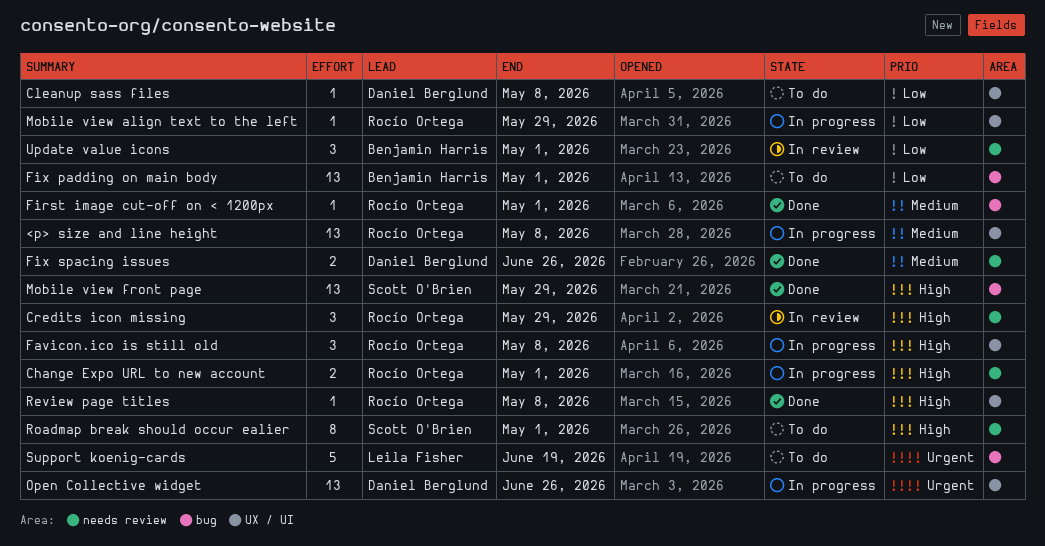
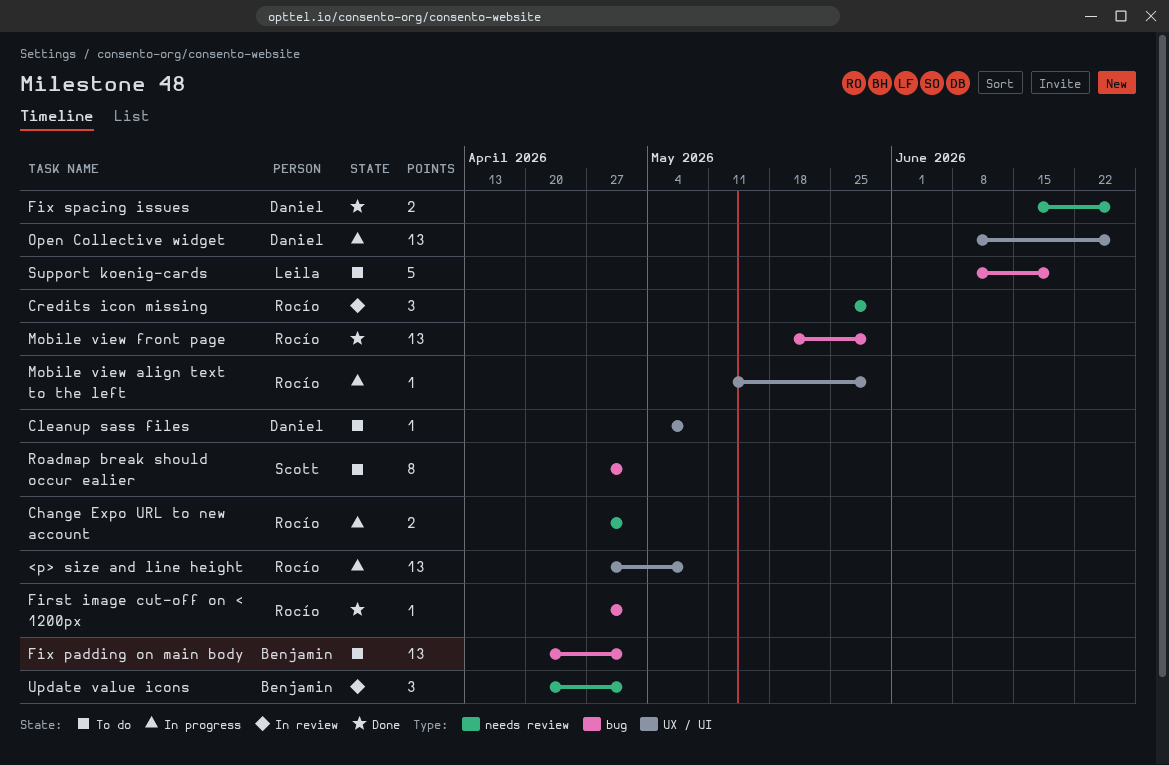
Favicon.ico is still old: present -> none
Mobile view front page, owner: Scott O'Brien -> Rocío Ortega
Review page titles: present -> none
Roadmap break should occur ealier, label: needs review -> bug

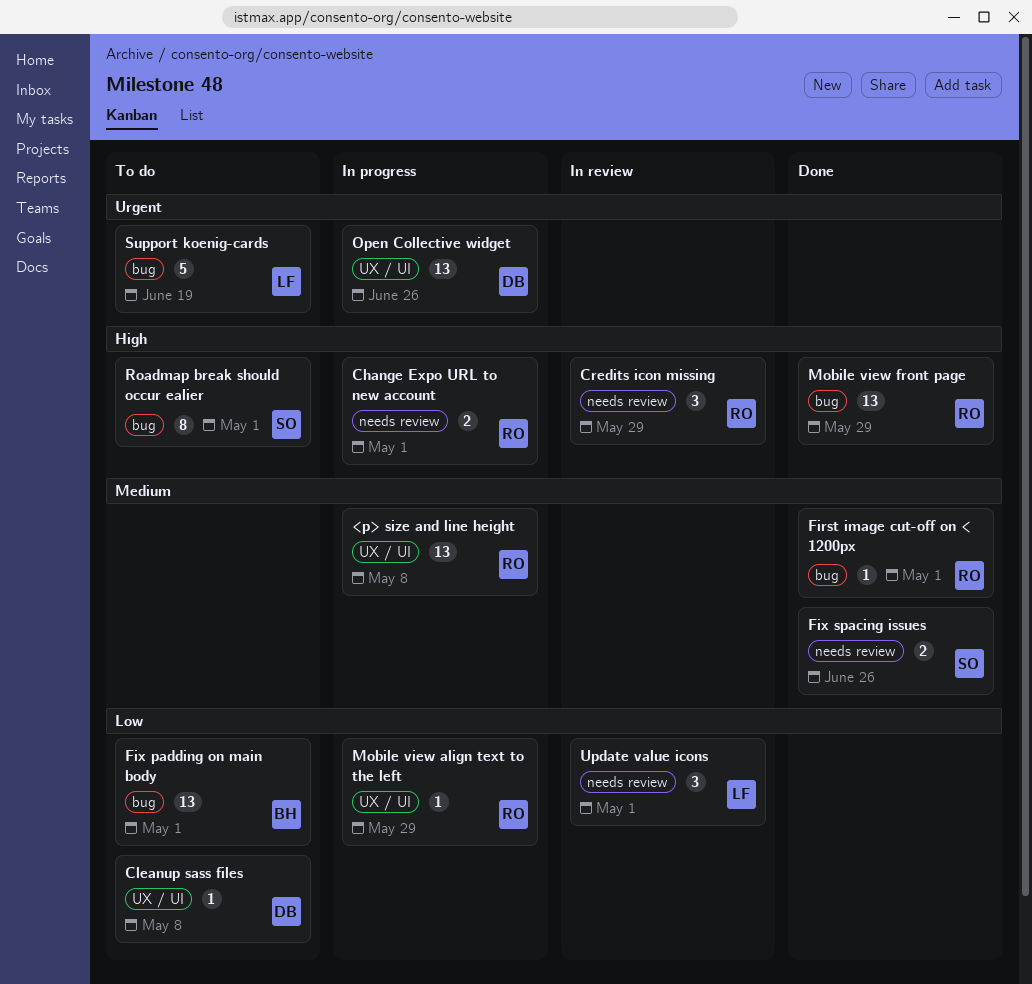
Fix spacing issues, owner: Daniel -> Scott
Update value icons, owner: Benjamin -> Leila

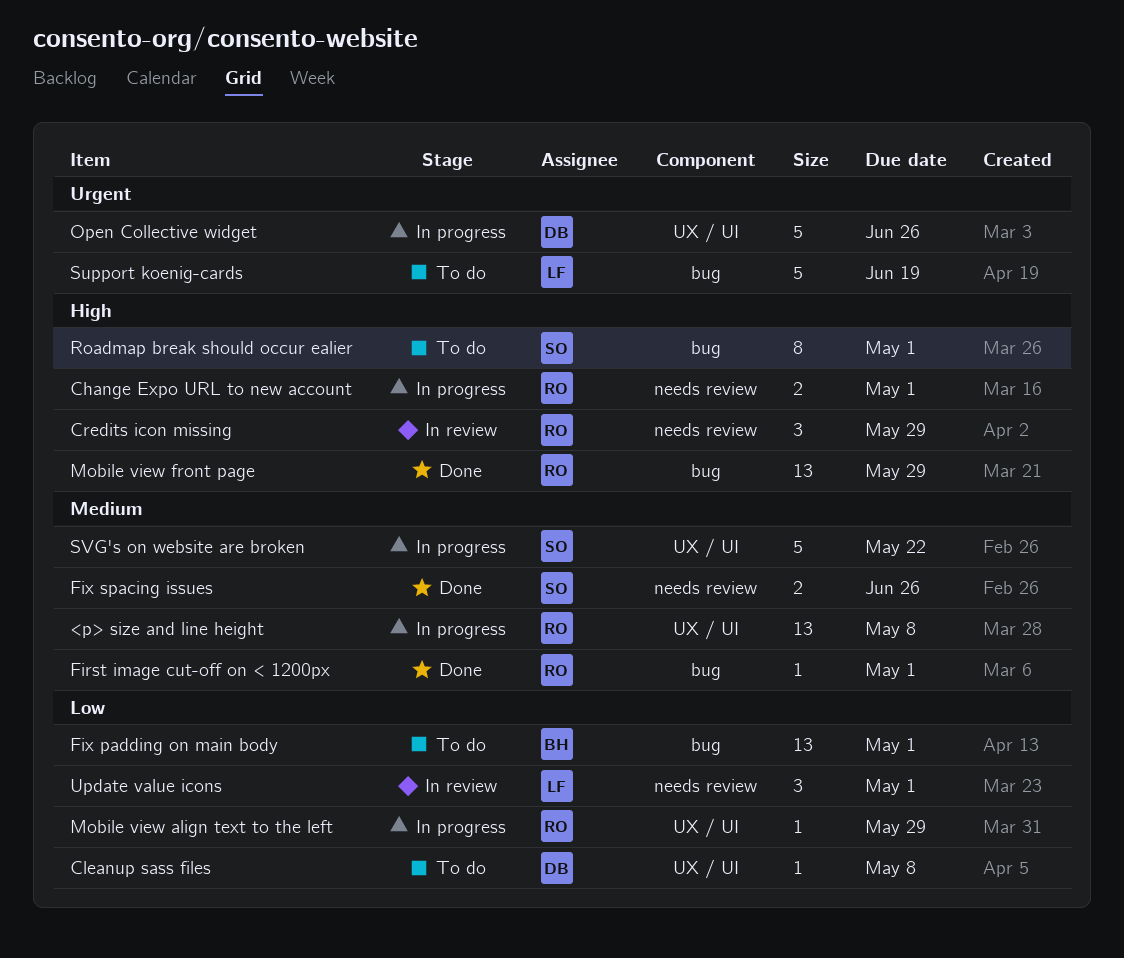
Open Collective widget, estimate: 13 -> 5
SVG's on website are broken: none -> present

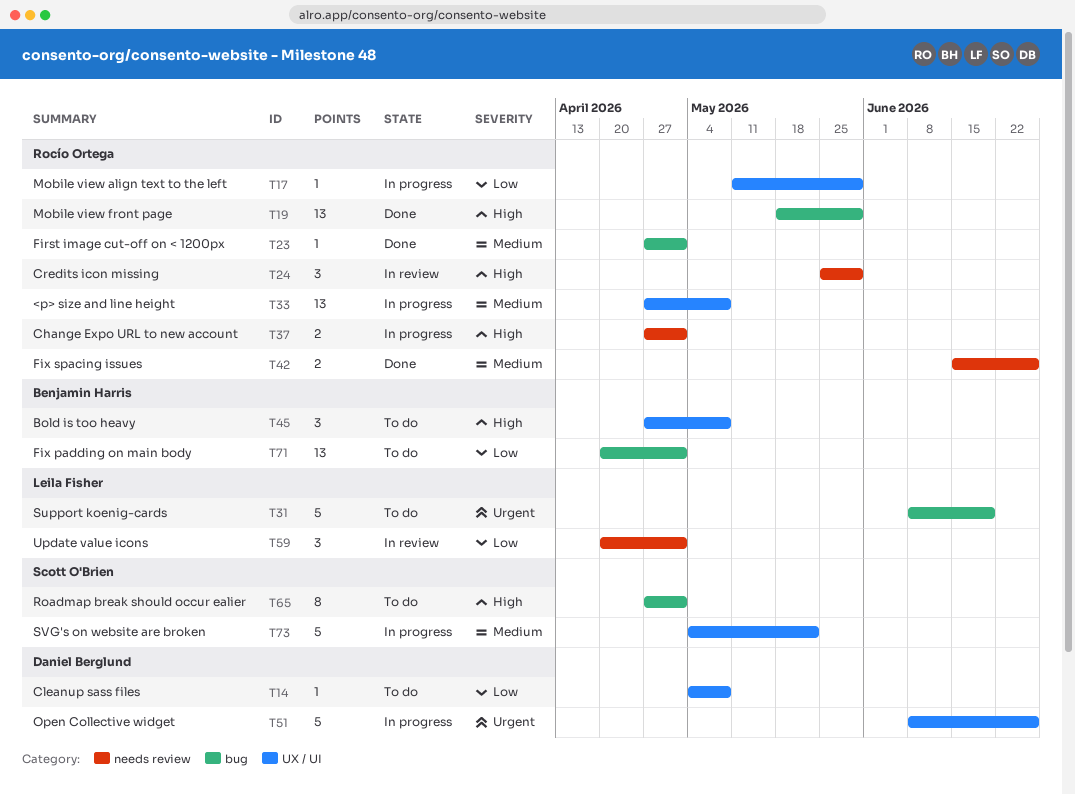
Bold is too heavy: none -> present
Fix spacing issues, owner: Scott O'Brien -> Rocío Ortega

